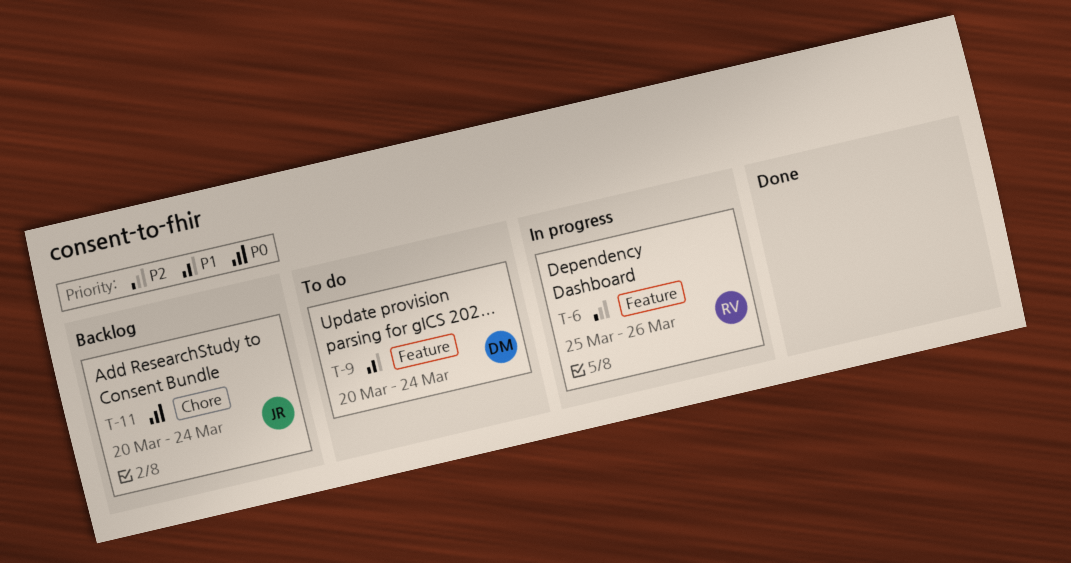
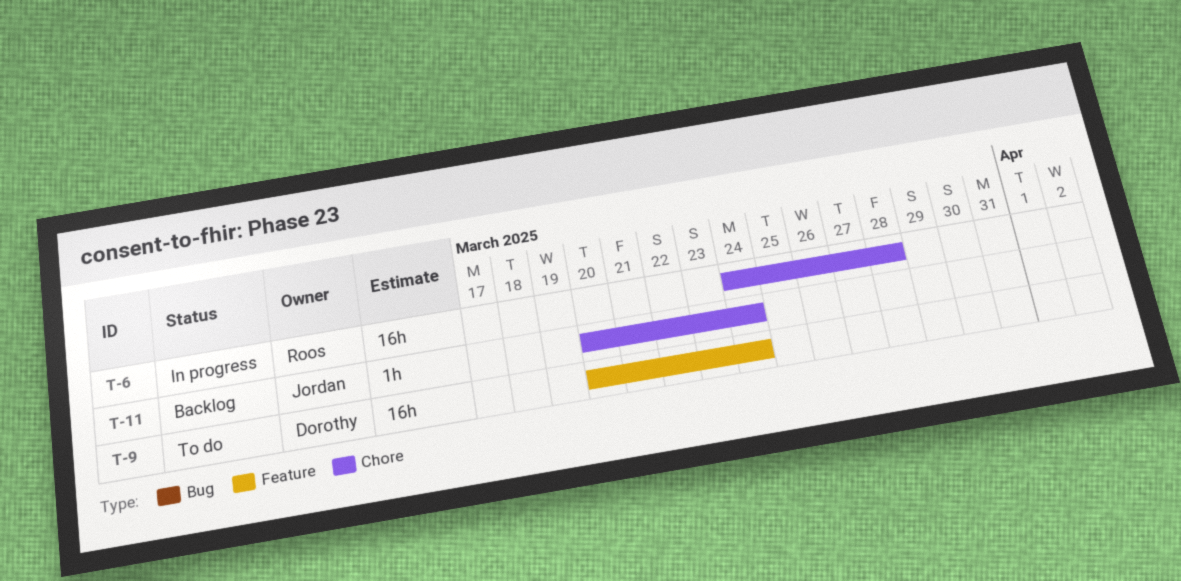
T-6, label: Feature -> Chore
T-6, start: Mar 25 -> Mar 24
T-6, due: Mar 26 -> Mar 28

